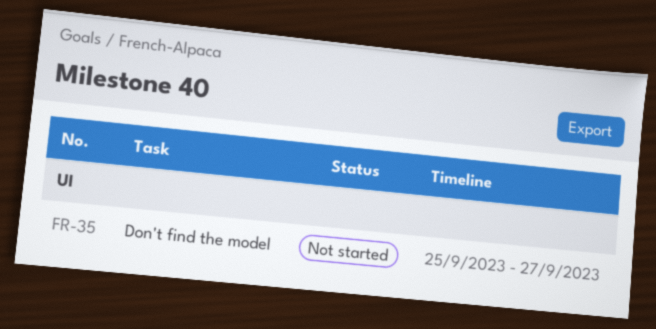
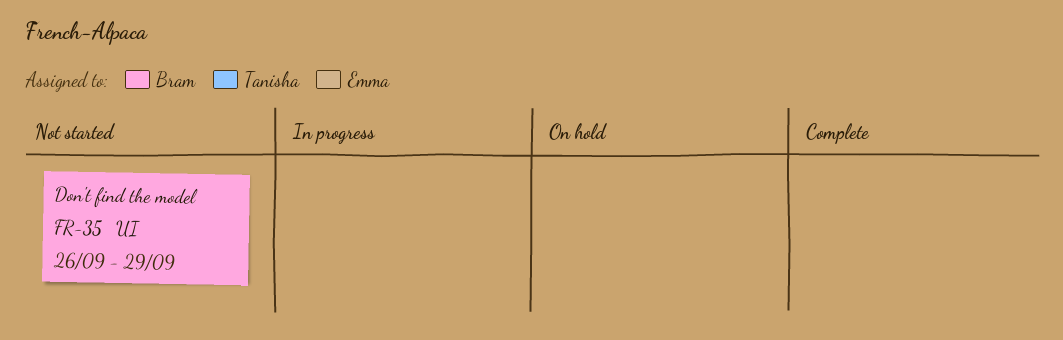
FR-35, start: Sep 25 -> Sep 26
FR-35, due: Sep 27 -> Sep 29

